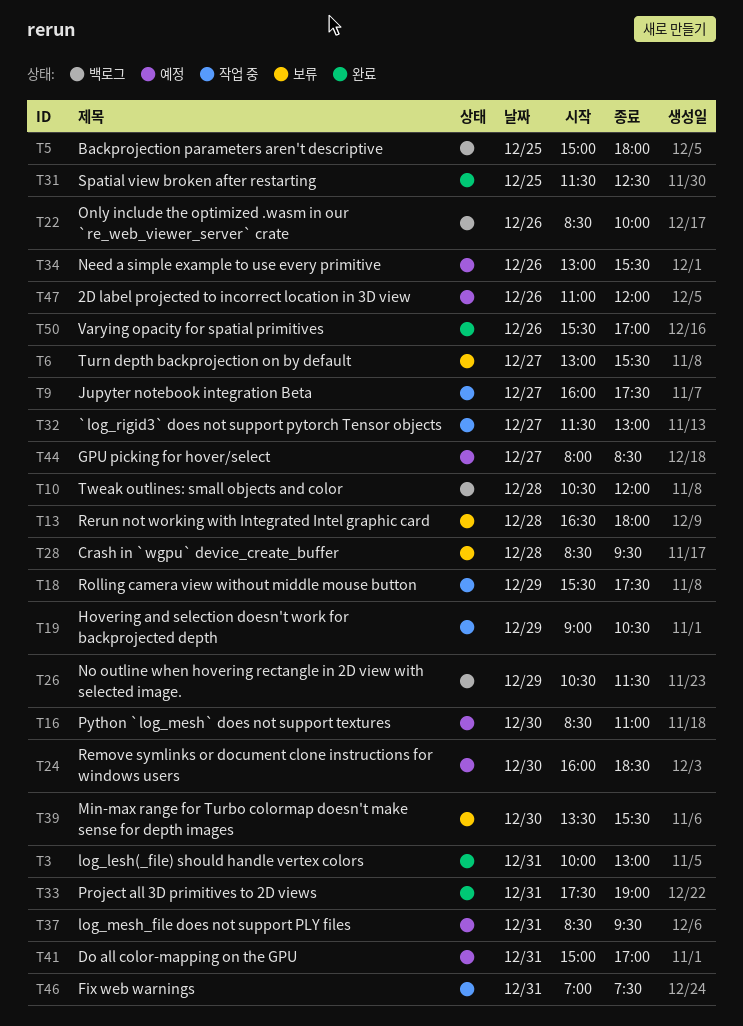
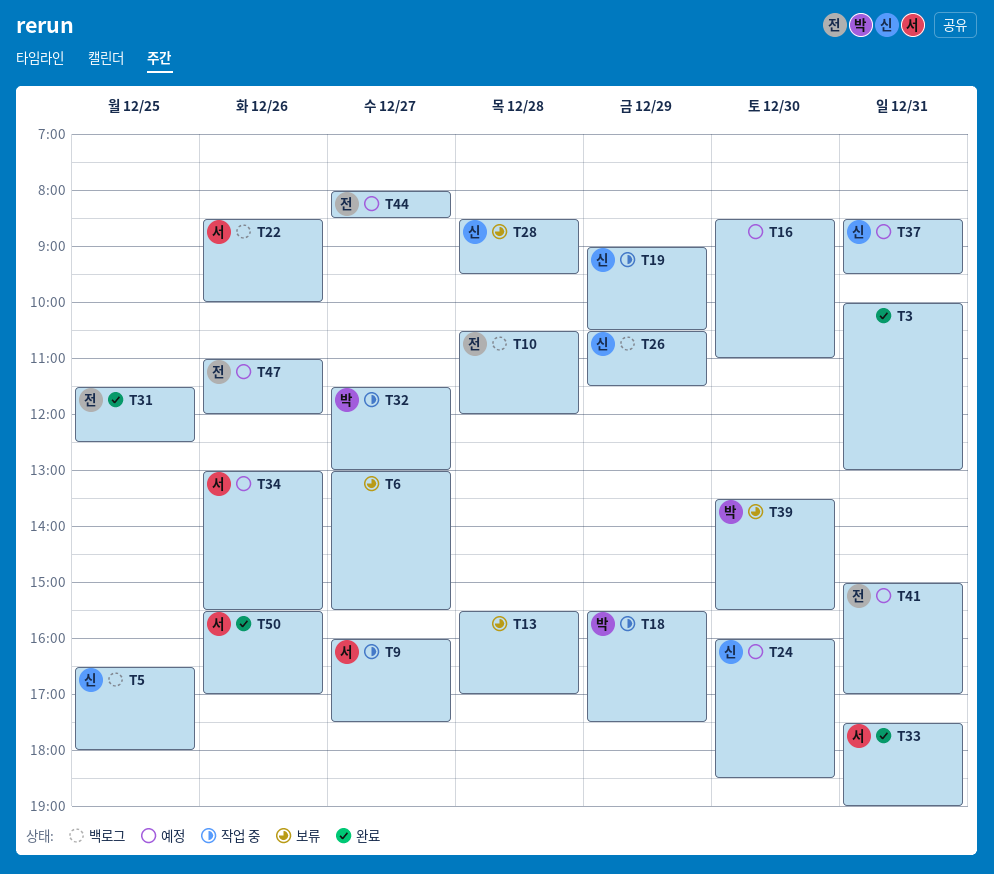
T5, begins: 15:00 -> 16:30
T13, begins: 16:30 -> 15:30
T13, ends: 18:00 -> 17:00
T46: present -> none

